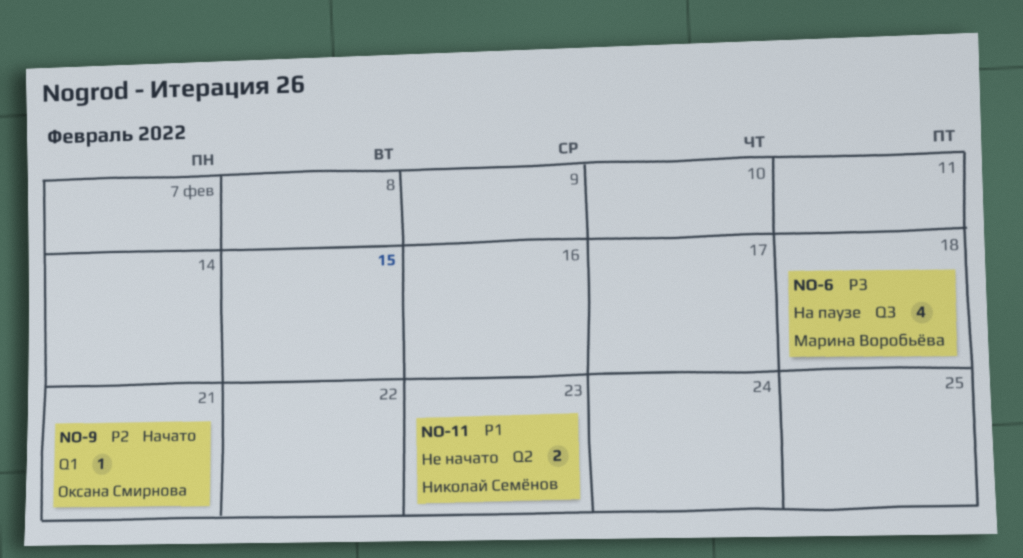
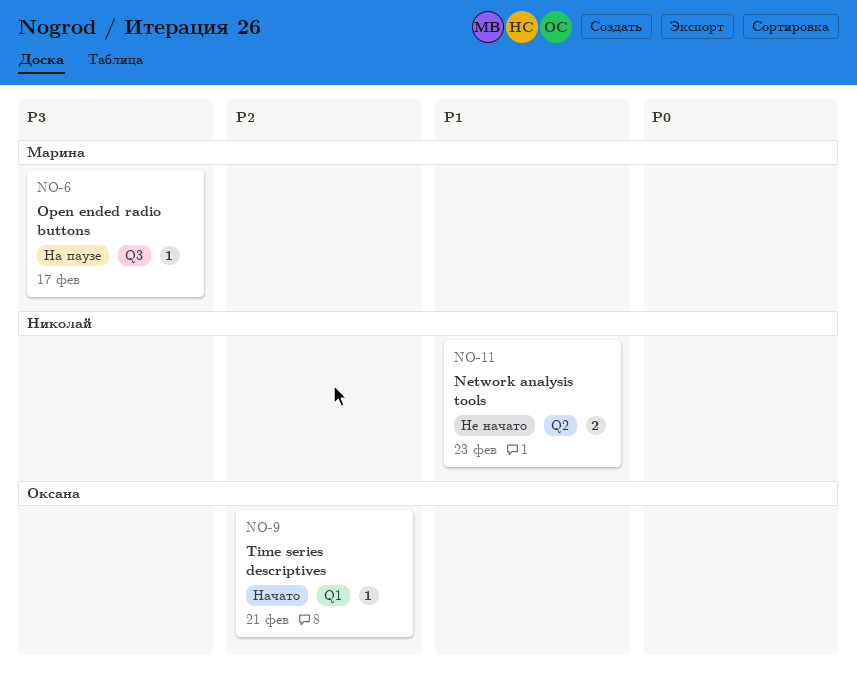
NO-6, estimate: 4 -> 1
NO-6, due: Feb 18 -> Feb 17

